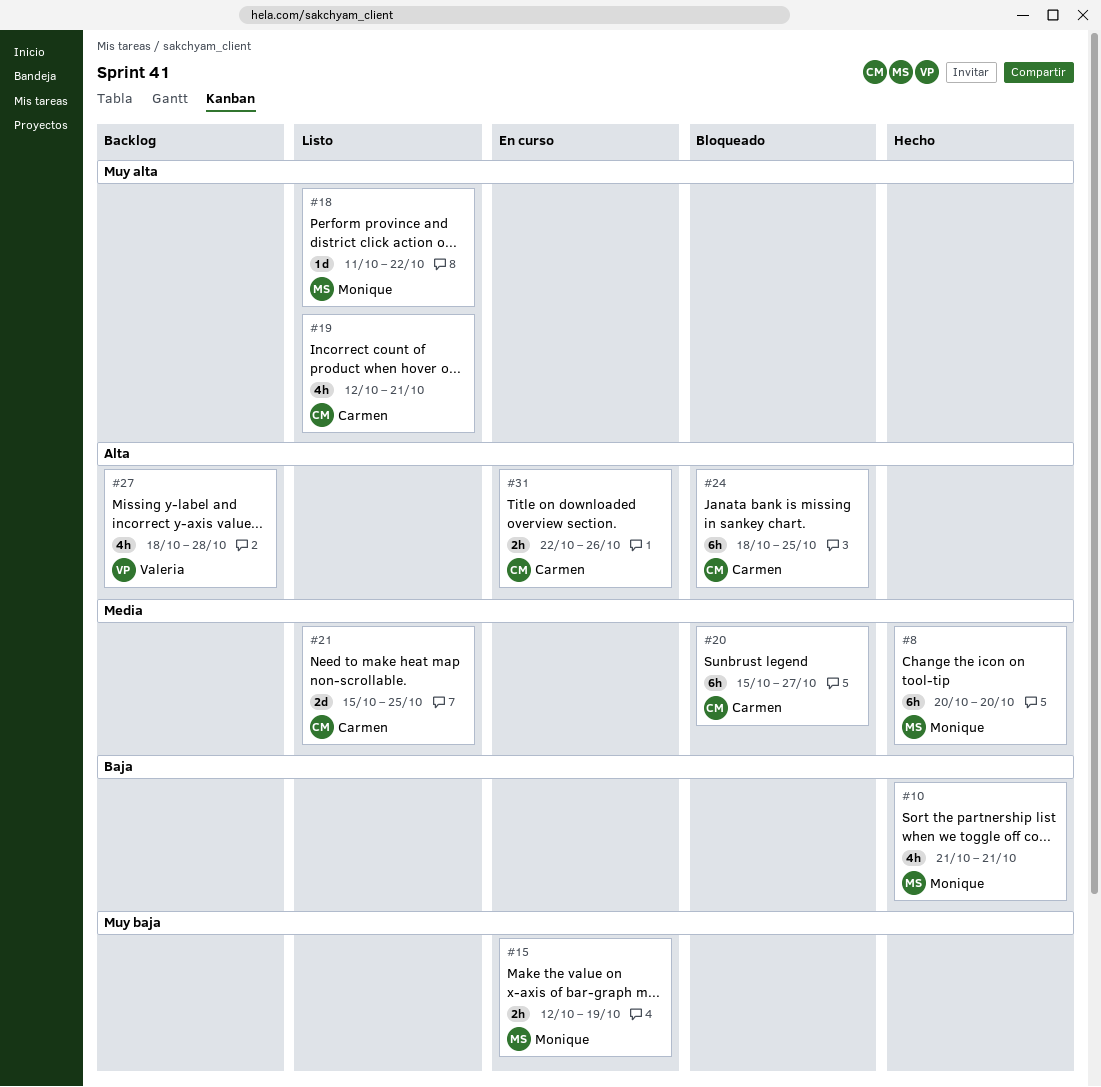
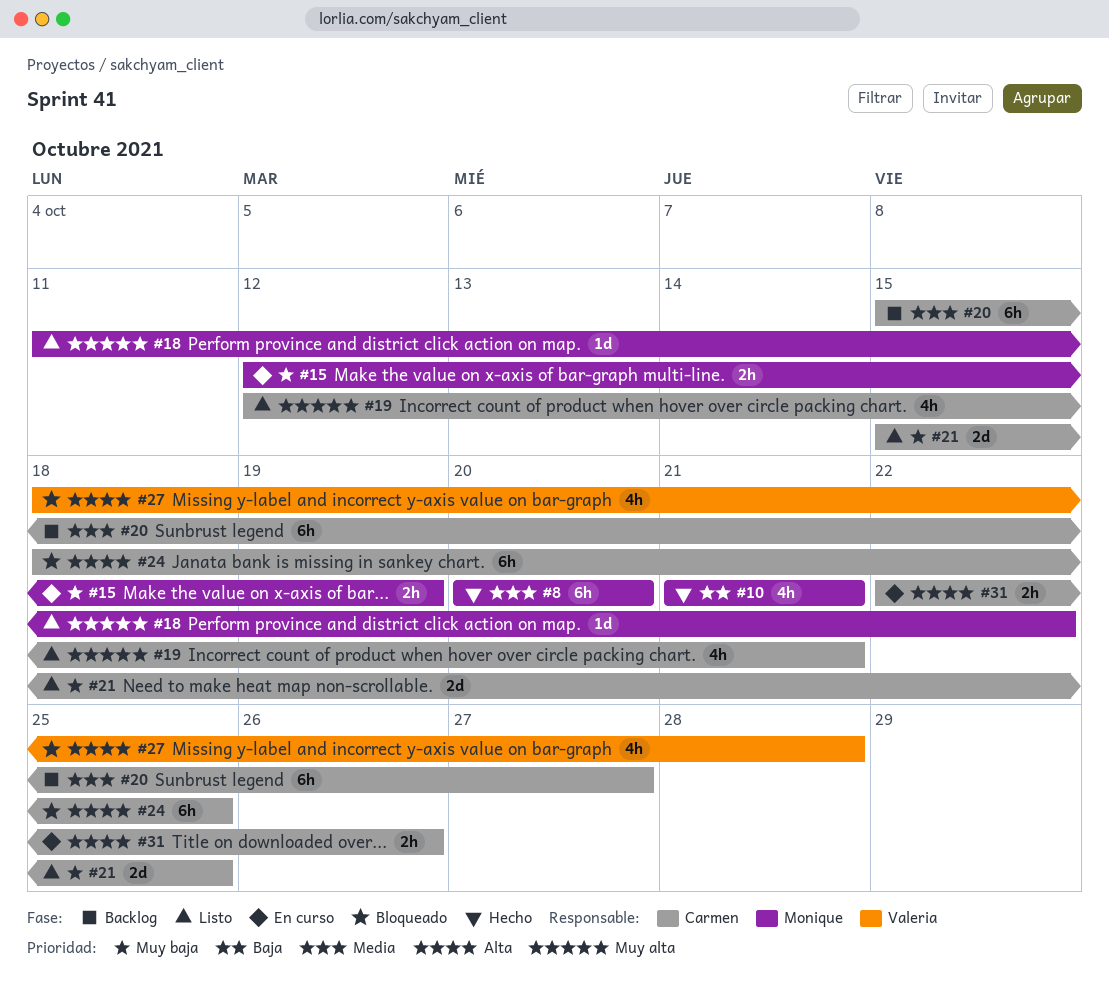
#20, status: Bloqueado -> Backlog
#21, priority: Media -> Muy baja
#27, status: Backlog -> Bloqueado

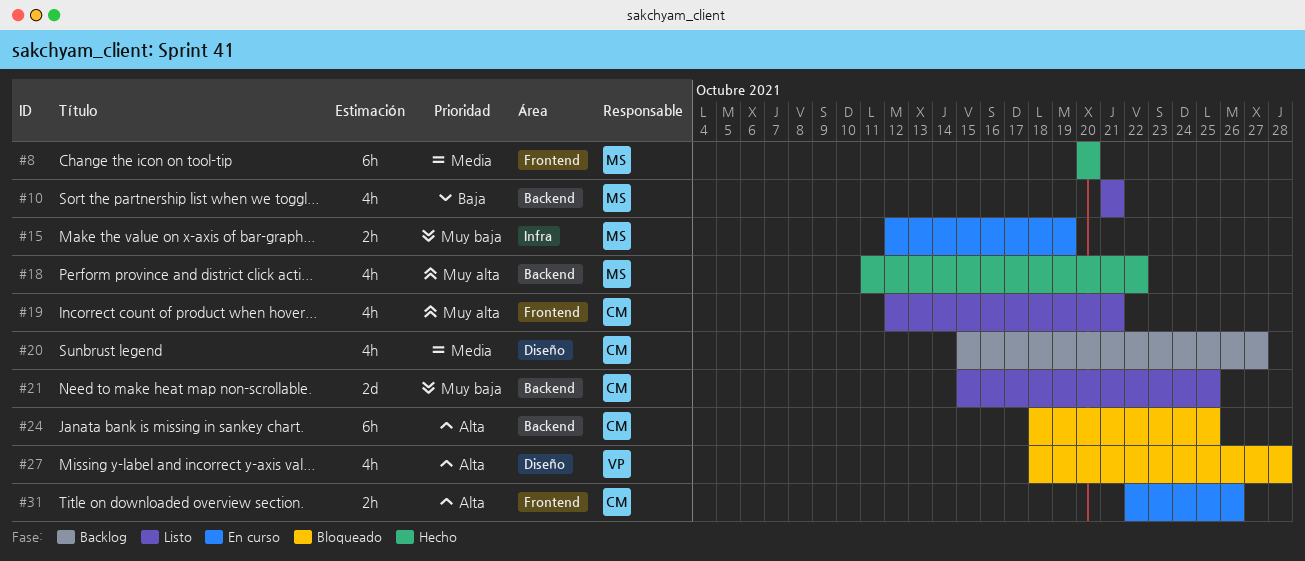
#10, status: Hecho -> Listo
#18, status: Listo -> Hecho
#18, estimate: 1d -> 4h
#20, estimate: 6h -> 4h

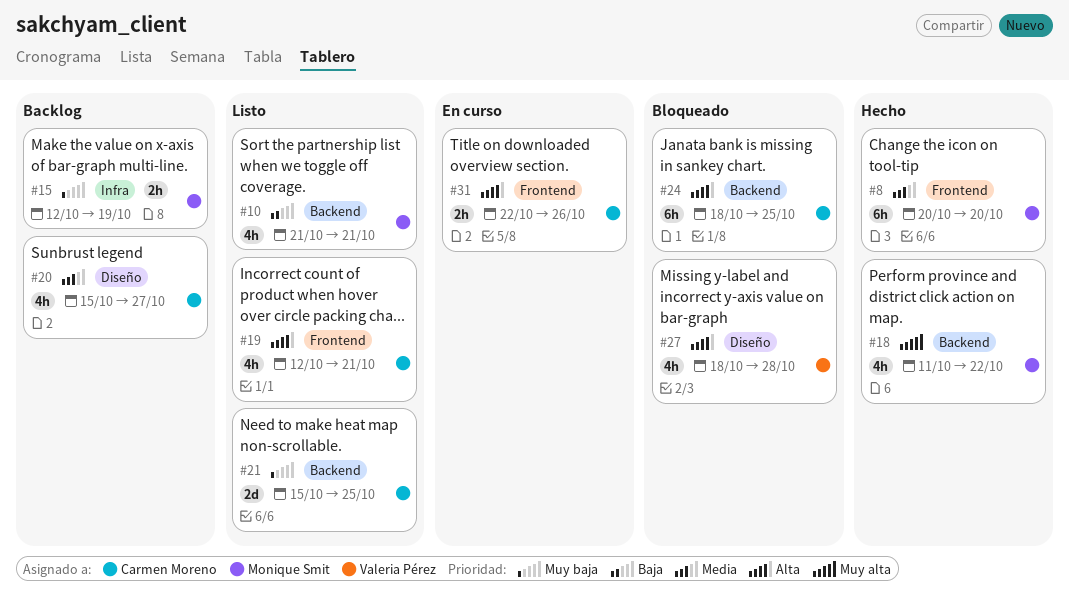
#15, status: En curso -> Backlog
#19, priority: Muy alta -> Alta

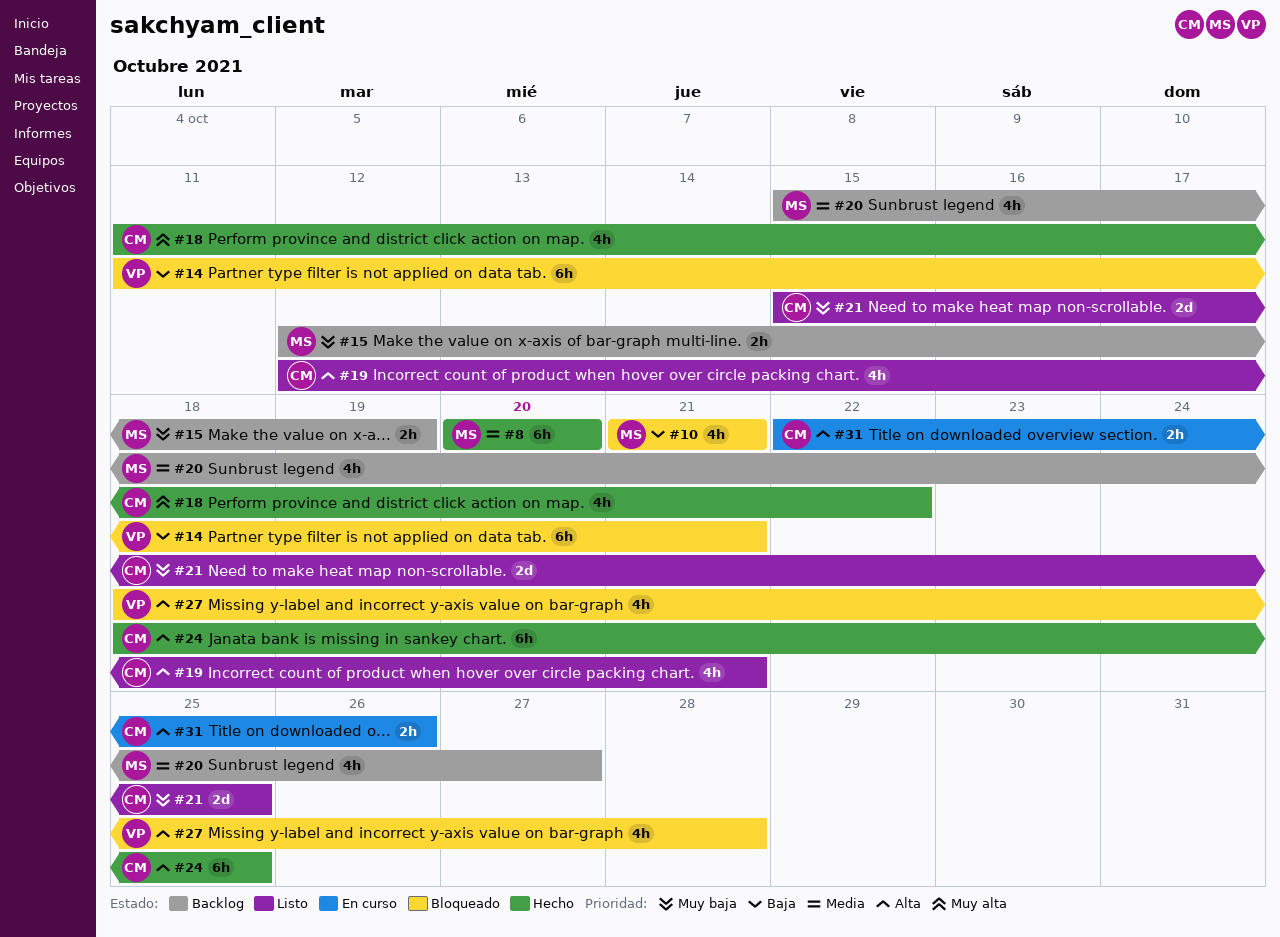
#10, status: Listo -> Bloqueado
#14: none -> present
#18, owner: Monique Smit -> Carmen Moreno
#20, owner: Carmen Moreno -> Monique Smit
#24, status: Bloqueado -> Hecho

